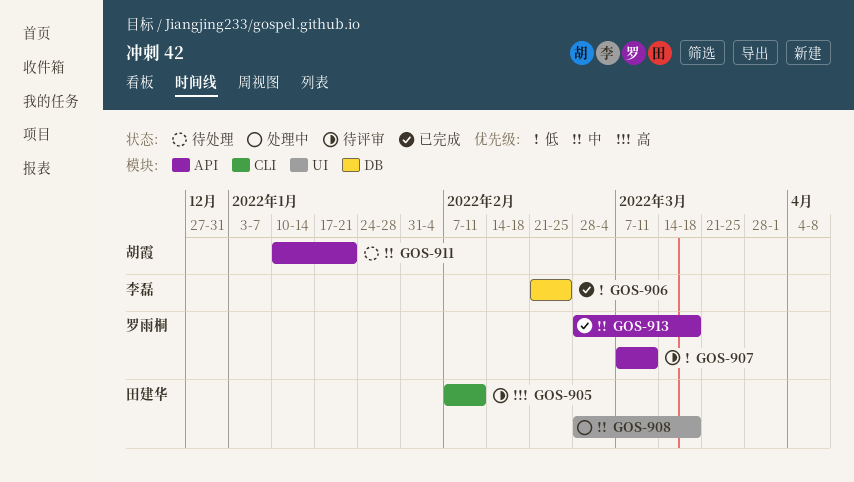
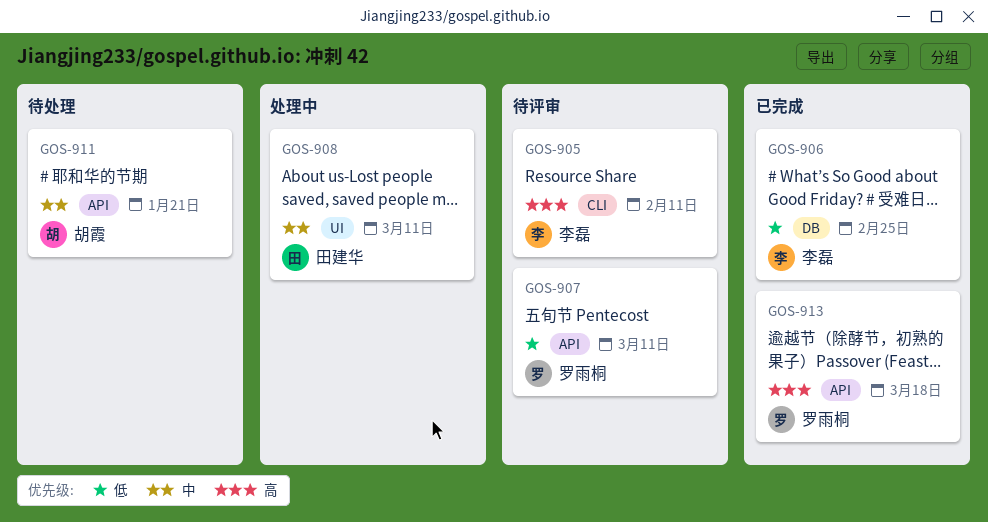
GOS-905, owner: 田建华 -> 李磊
GOS-908, due: Mar 18 -> Mar 11
GOS-913, priority: 中 -> 高

